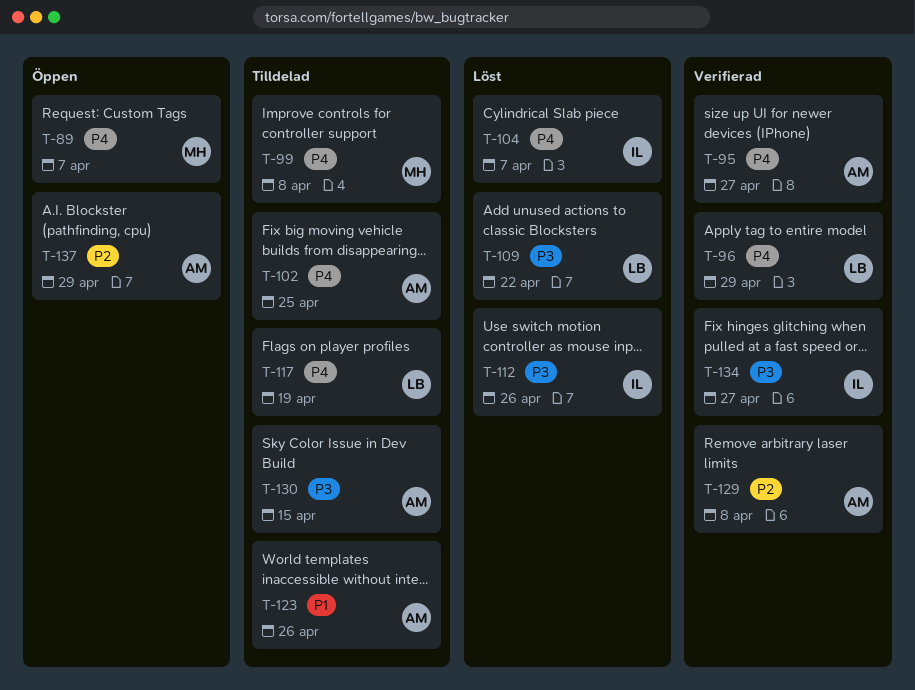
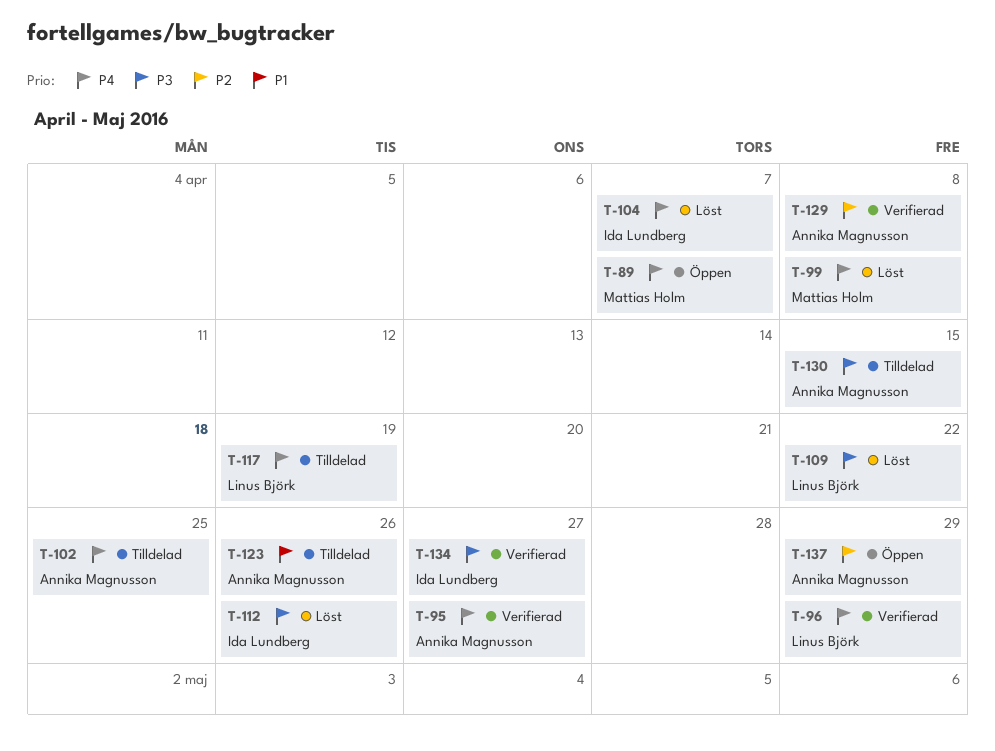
T-99, status: Tilldelad -> Löst

